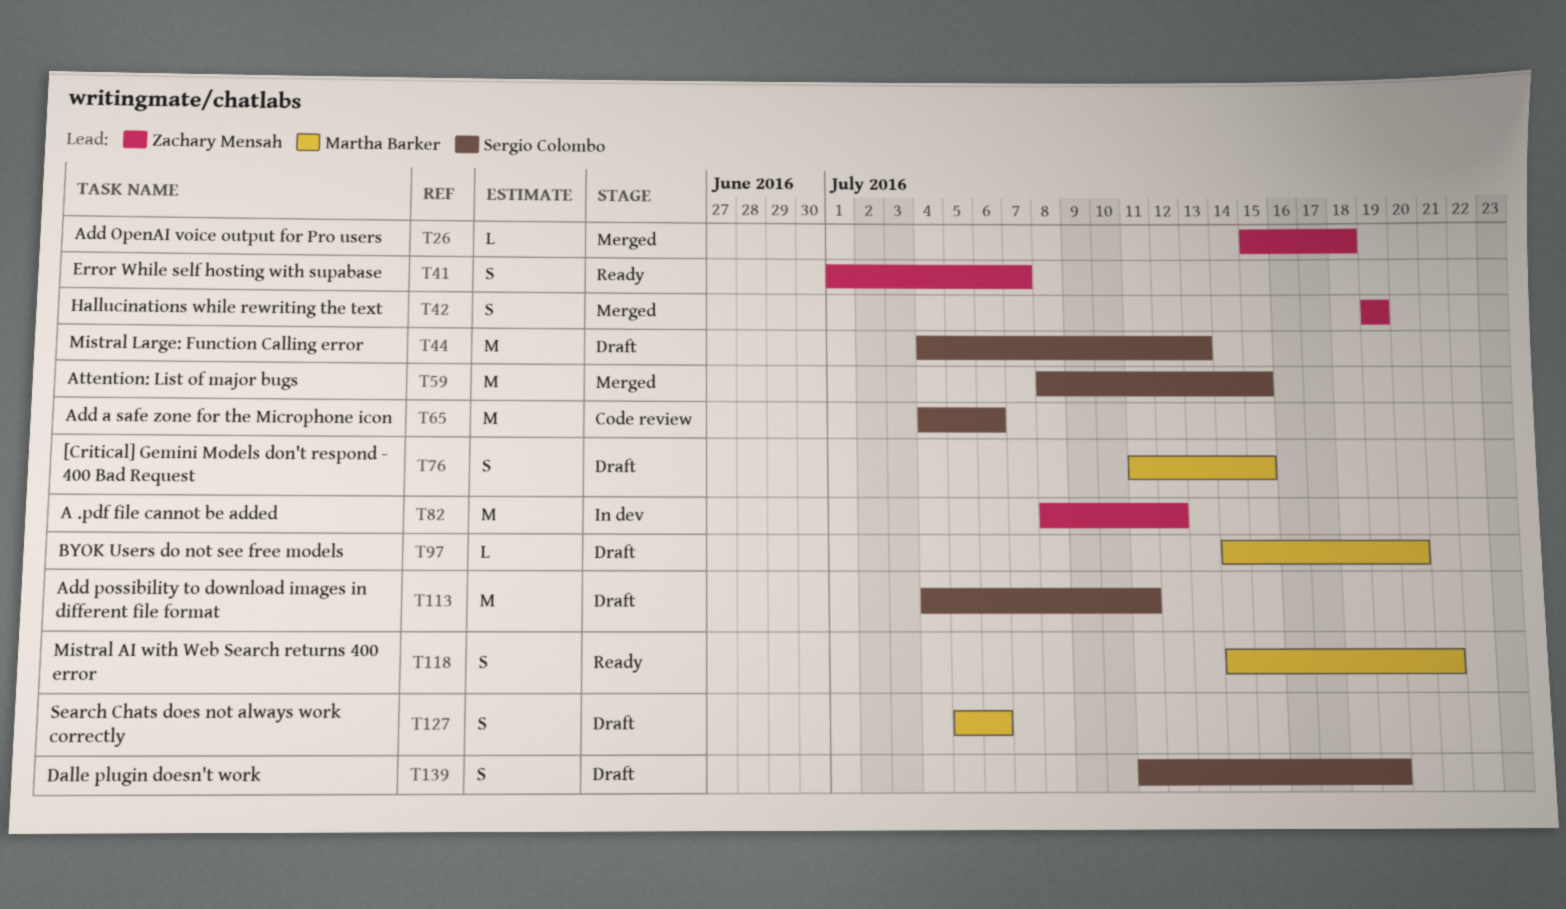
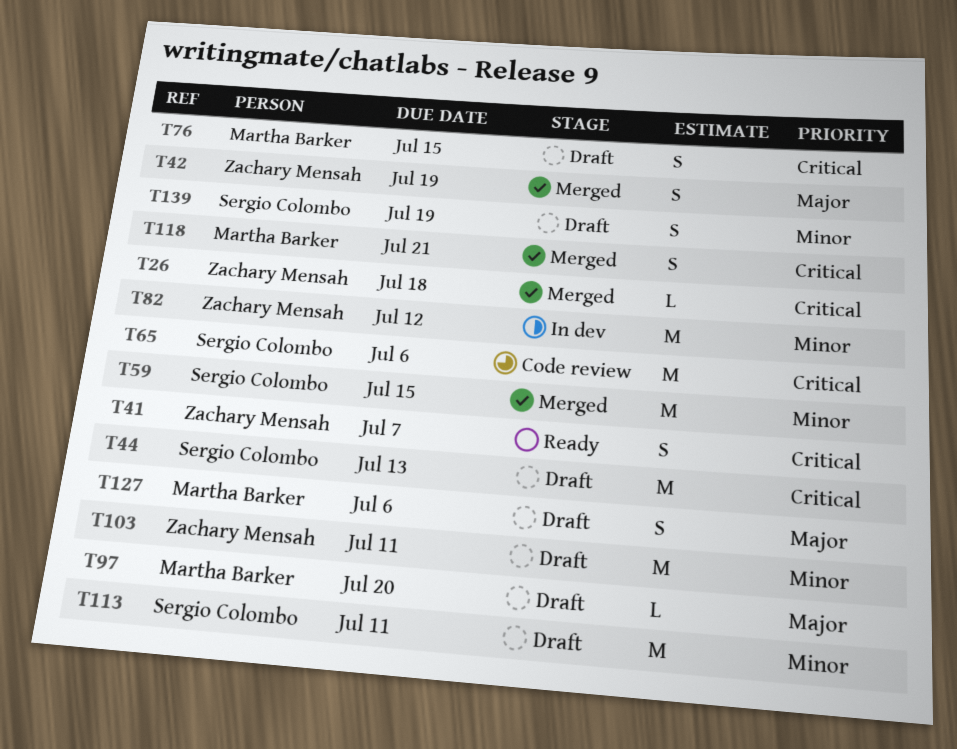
T103: none -> present
T118, status: Ready -> Merged

